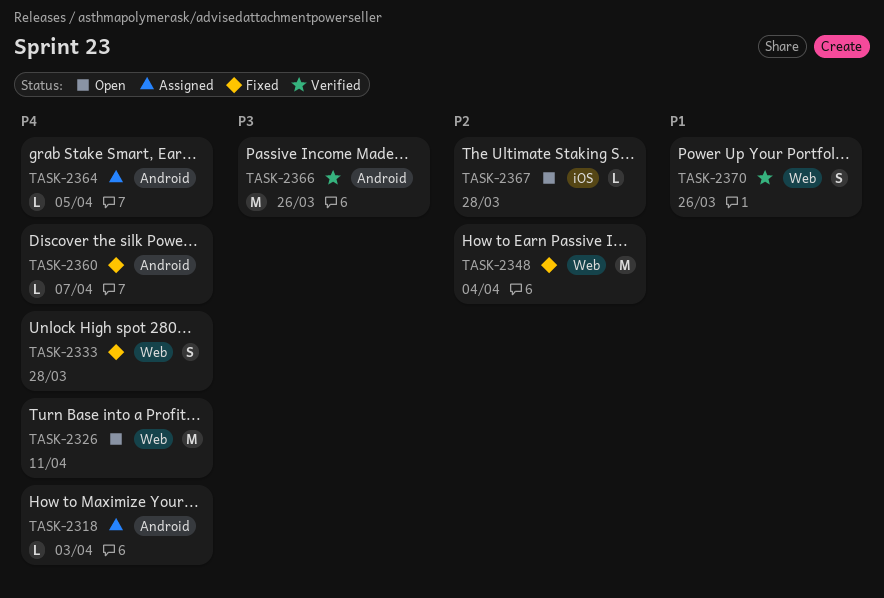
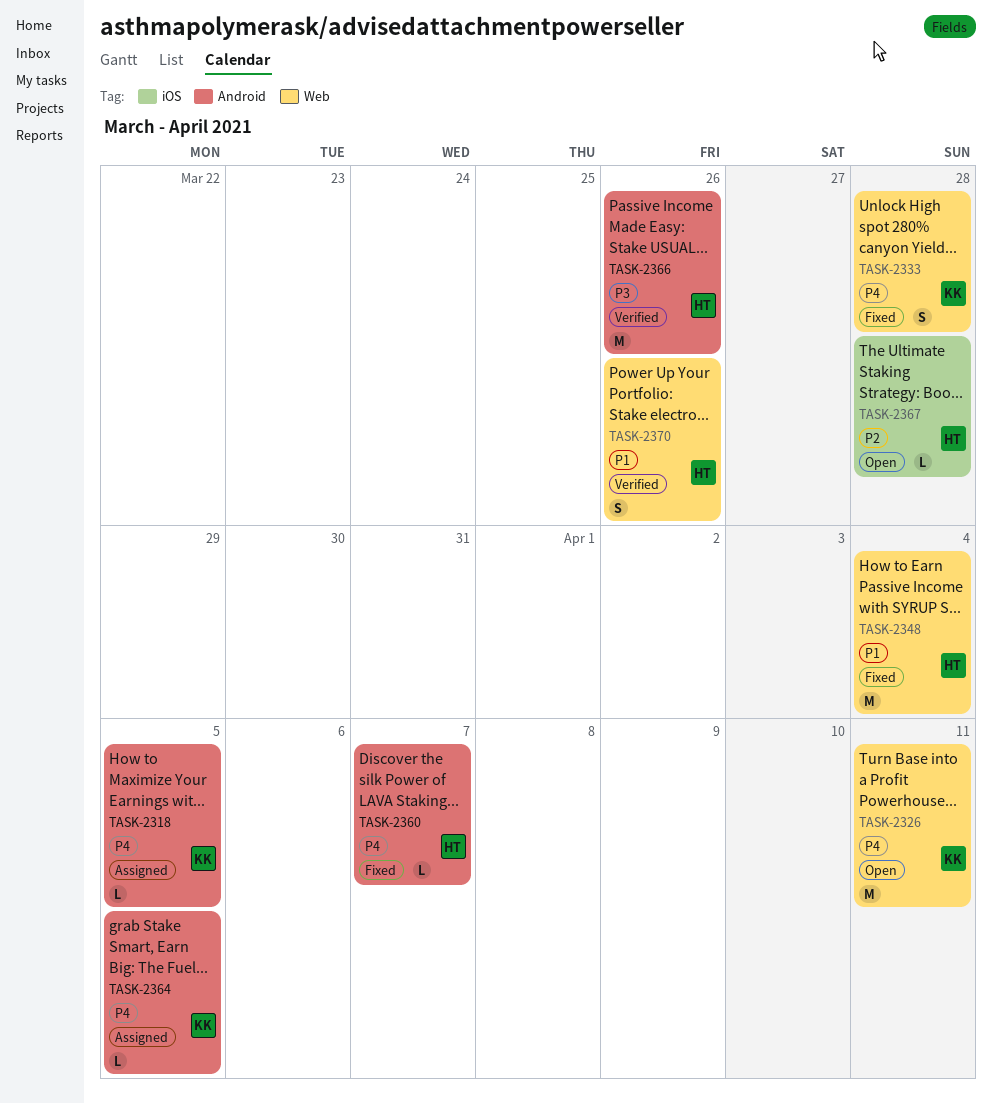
TASK-2318, due: Apr 3 -> Apr 5
TASK-2348, priority: P2 -> P1

